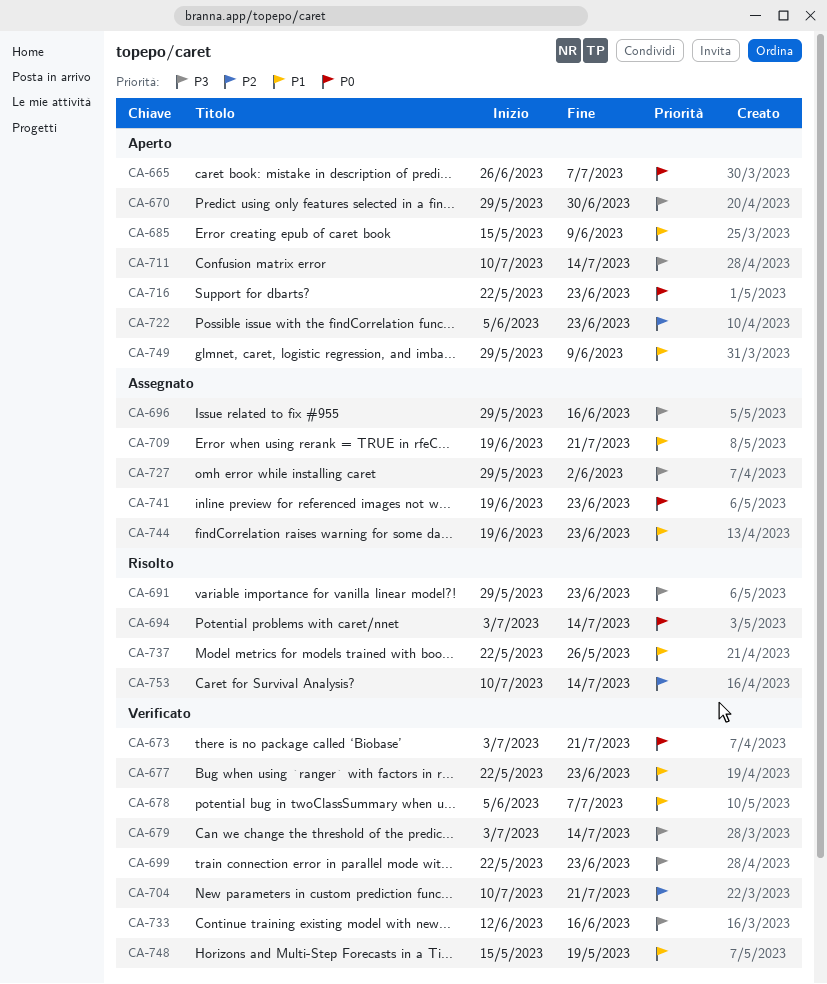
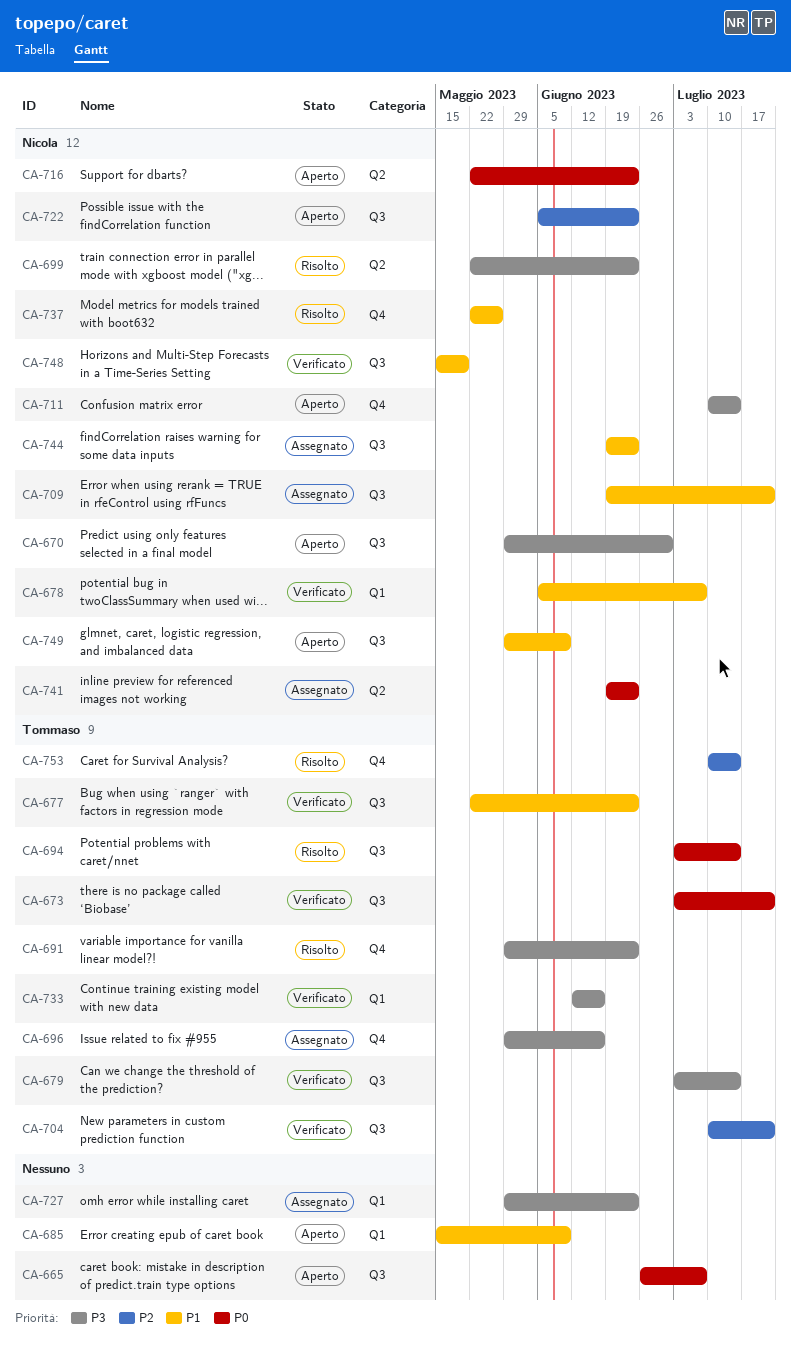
CA-699, status: Verificato -> Risolto
CA-727, due: Jun 2 -> Jun 23

